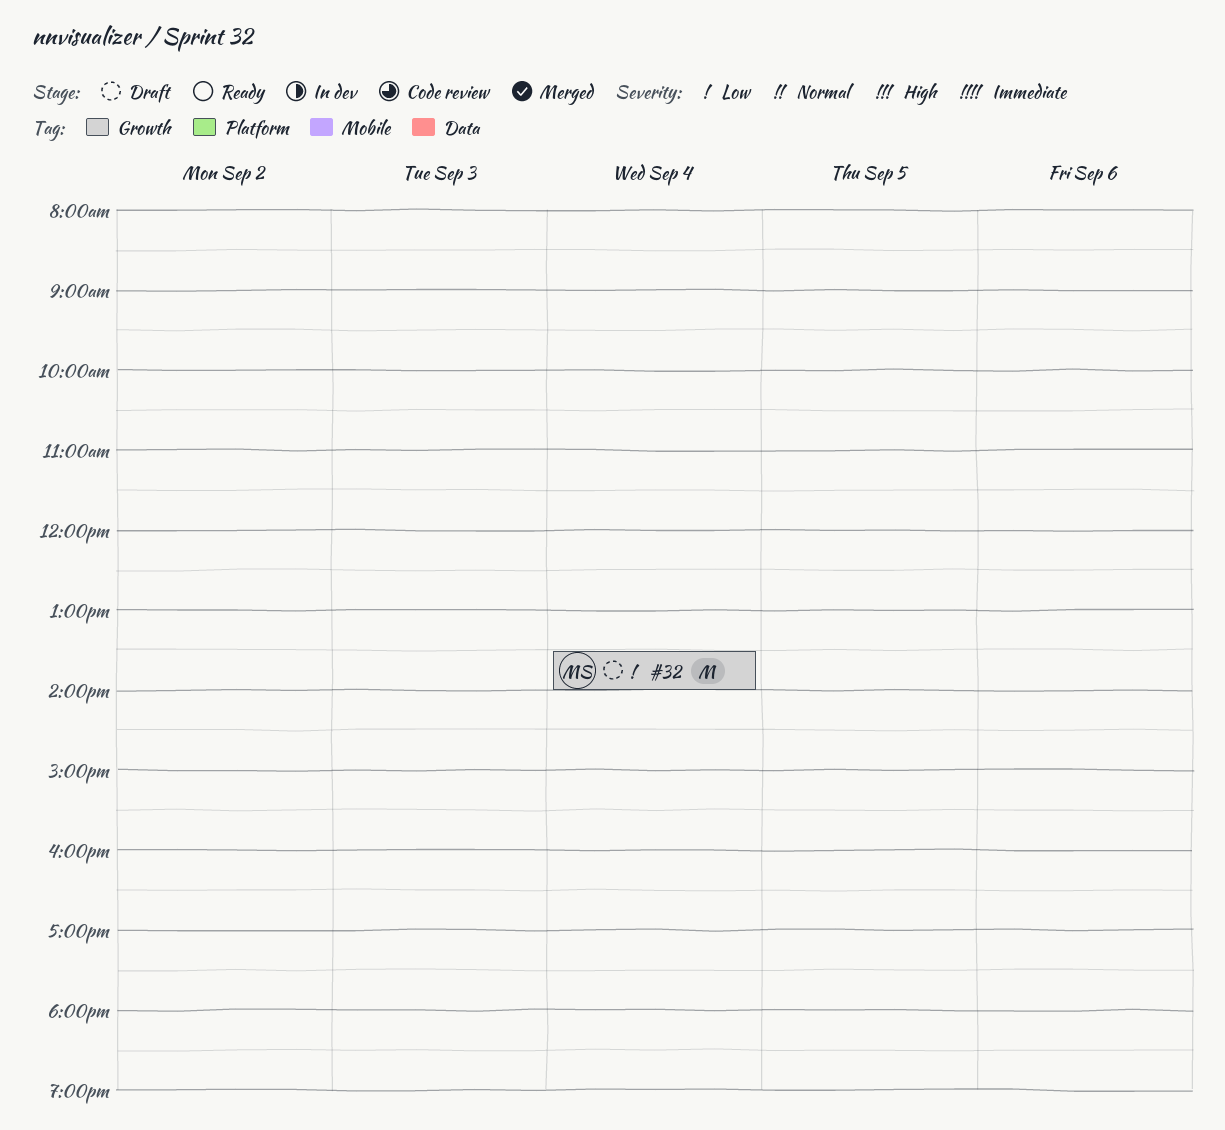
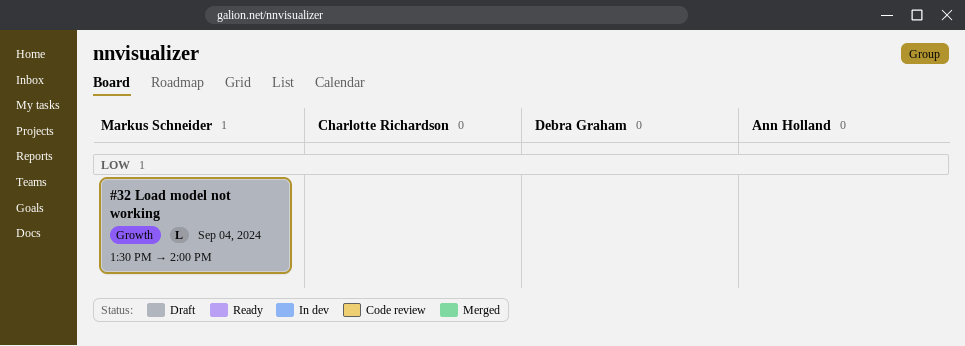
#32, estimate: M -> L

